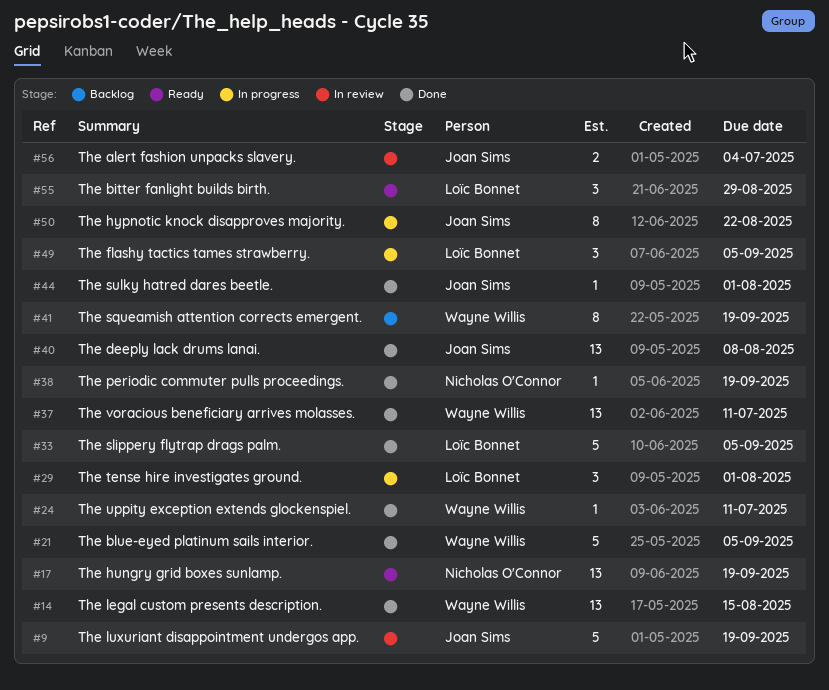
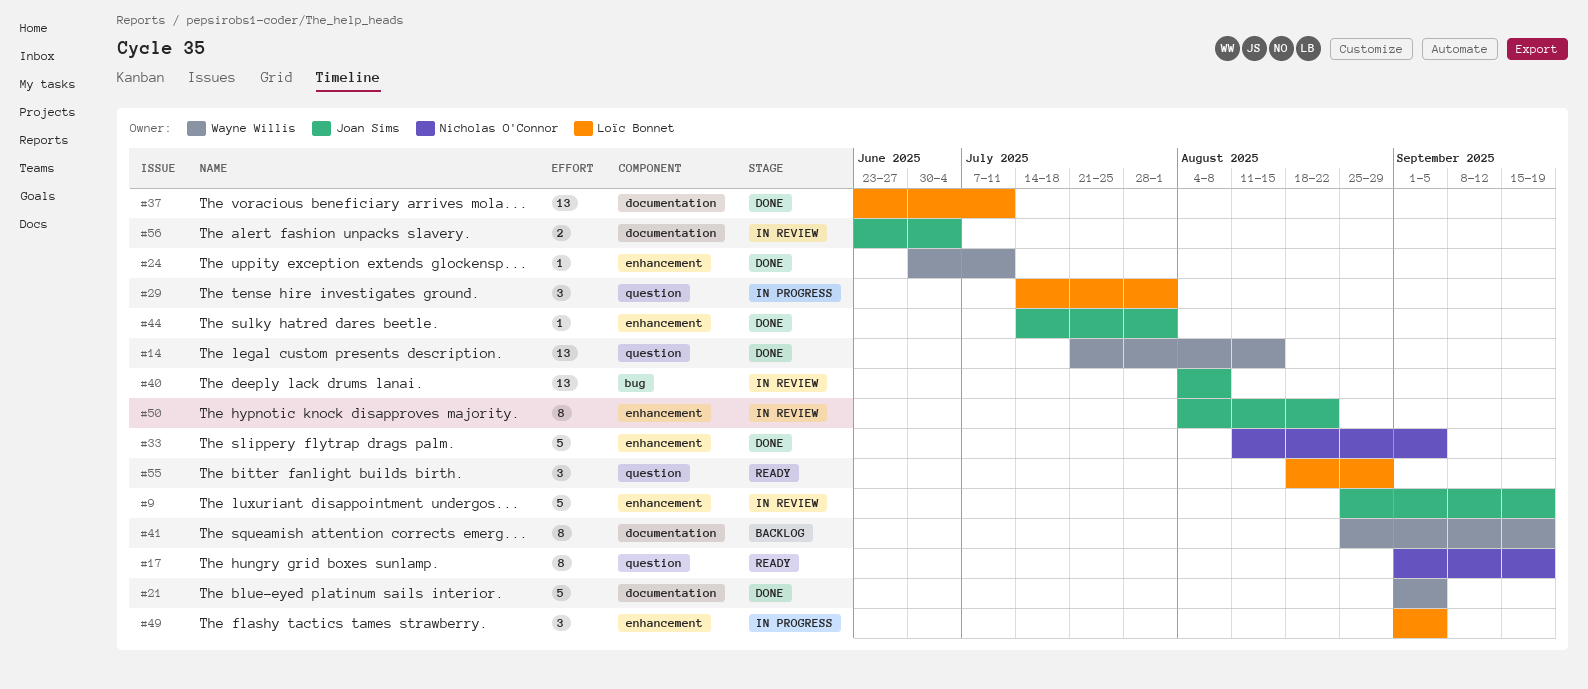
#17, estimate: 13 -> 8
#33, owner: Loïc Bonnet -> Nicholas O'Connor
#37, owner: Wayne Willis -> Loïc Bonnet
#38: present -> none
#40, status: Done -> In review
#50, status: In progress -> In review

